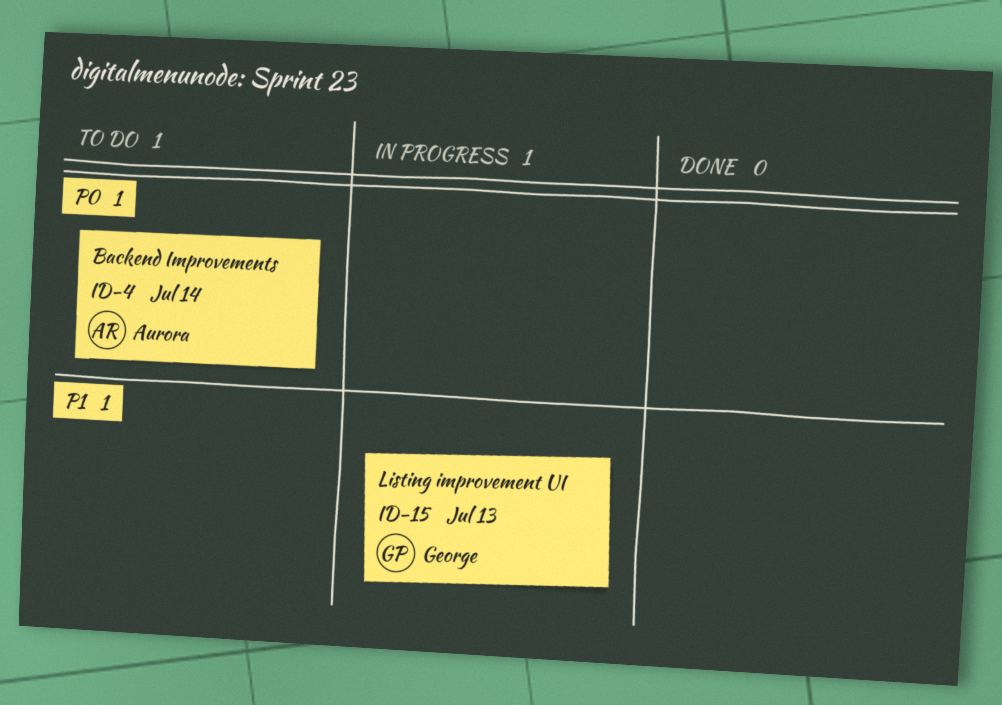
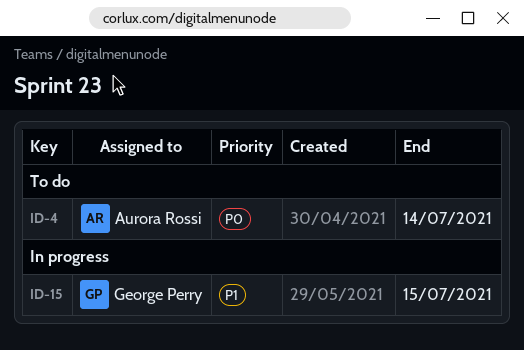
ID-15, due: Jul 13 -> Jul 15

